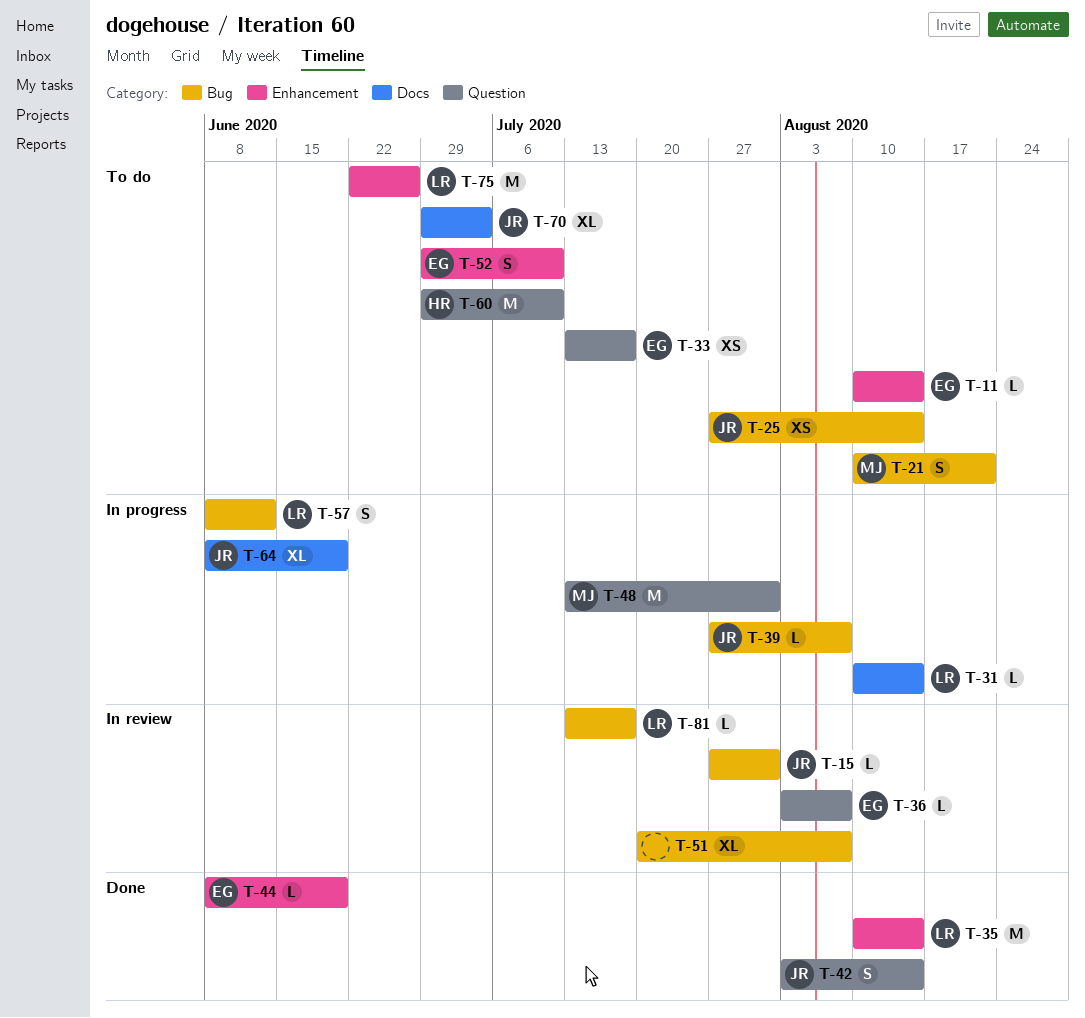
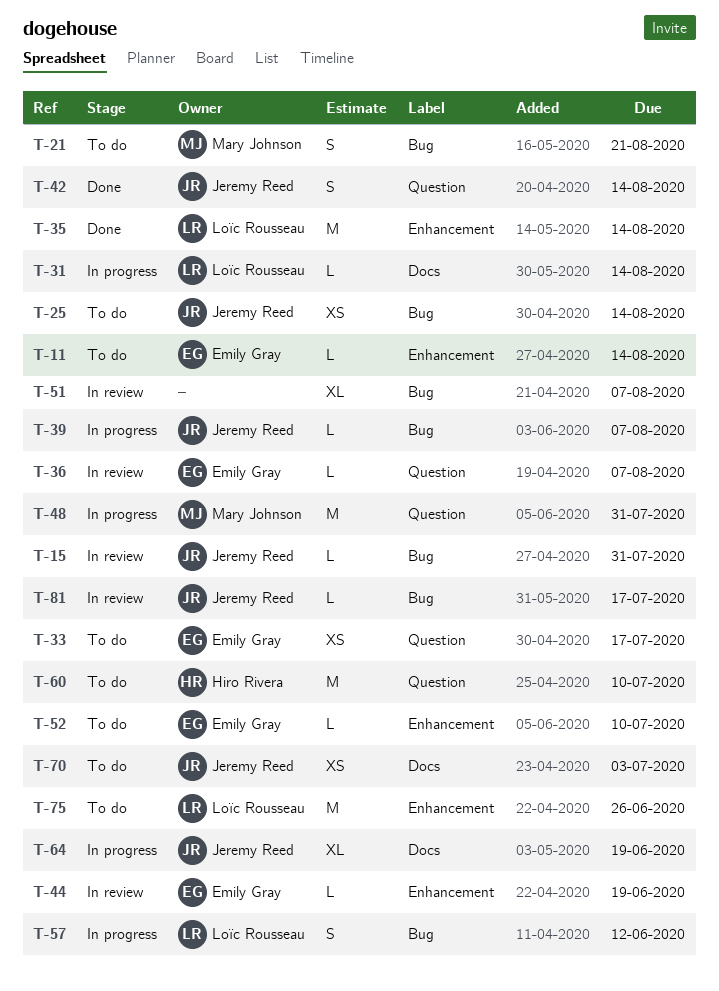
T-44, status: Done -> In review
T-52, estimate: S -> L
T-70, estimate: XL -> XS
T-81, owner: Loïc Rousseau -> Jeremy Reed

